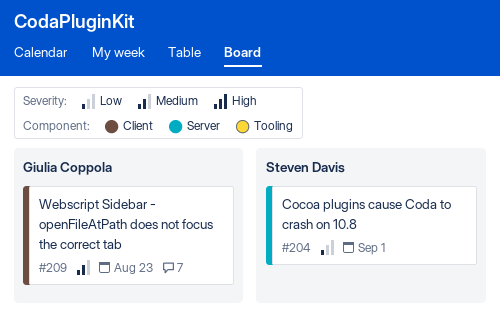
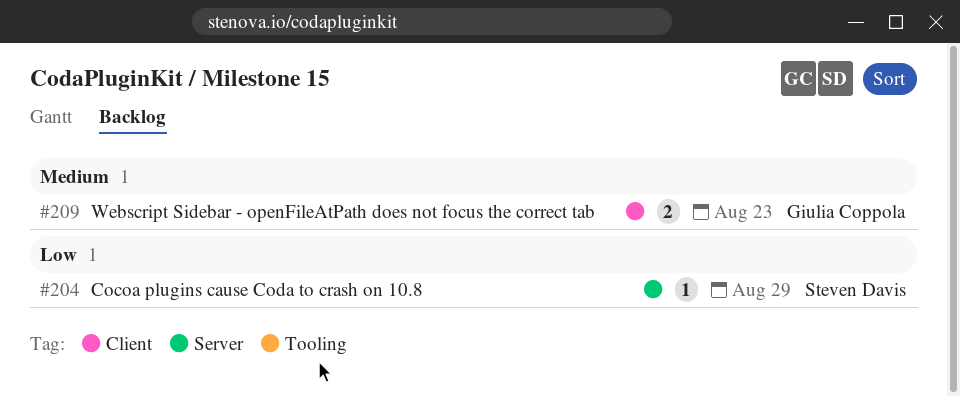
#204, due: Sep 1 -> Aug 29

